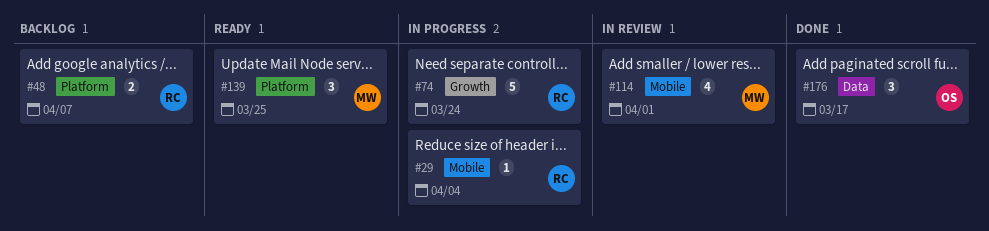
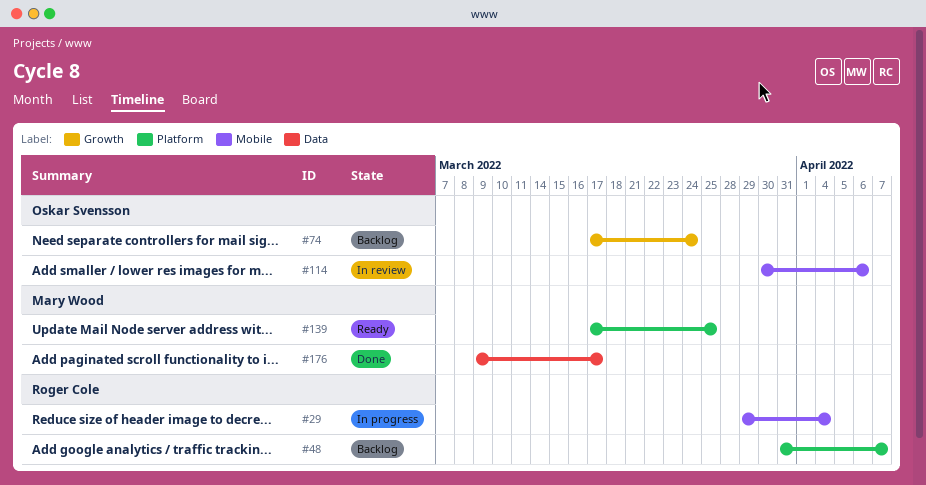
#74, status: In progress -> Backlog
#74, owner: Roger Cole -> Oskar Svensson
#114, owner: Mary Wood -> Oskar Svensson
#114, due: Apr 1 -> Apr 6
#176, owner: Oskar Svensson -> Mary Wood

